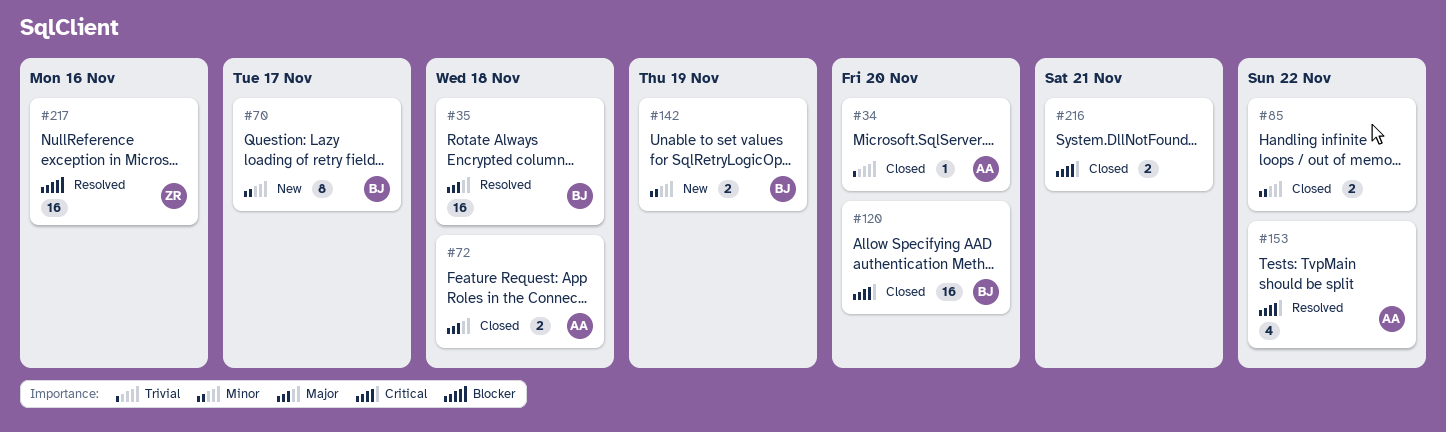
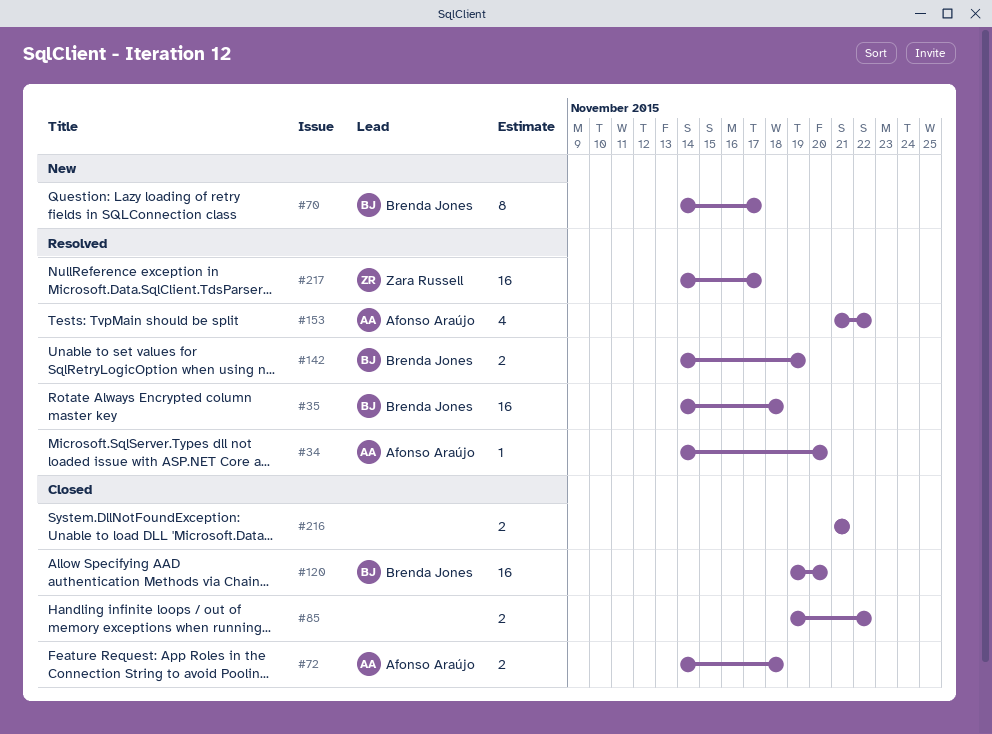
#34, status: Closed -> Resolved
#142, status: New -> Resolved
#217, due: Nov 16 -> Nov 17

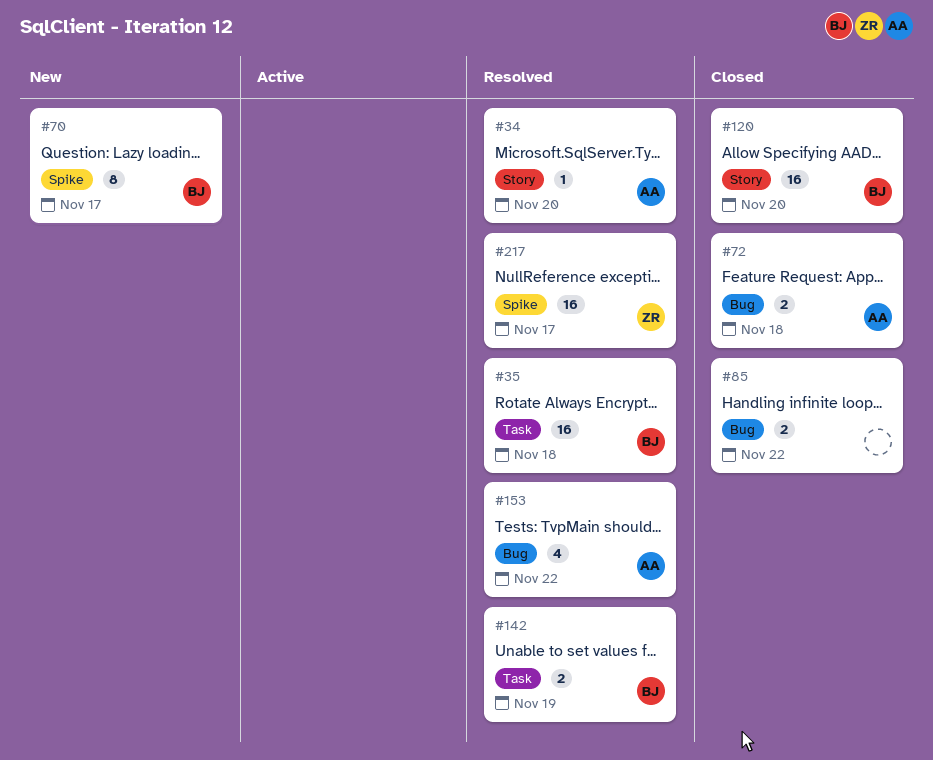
#216: present -> none

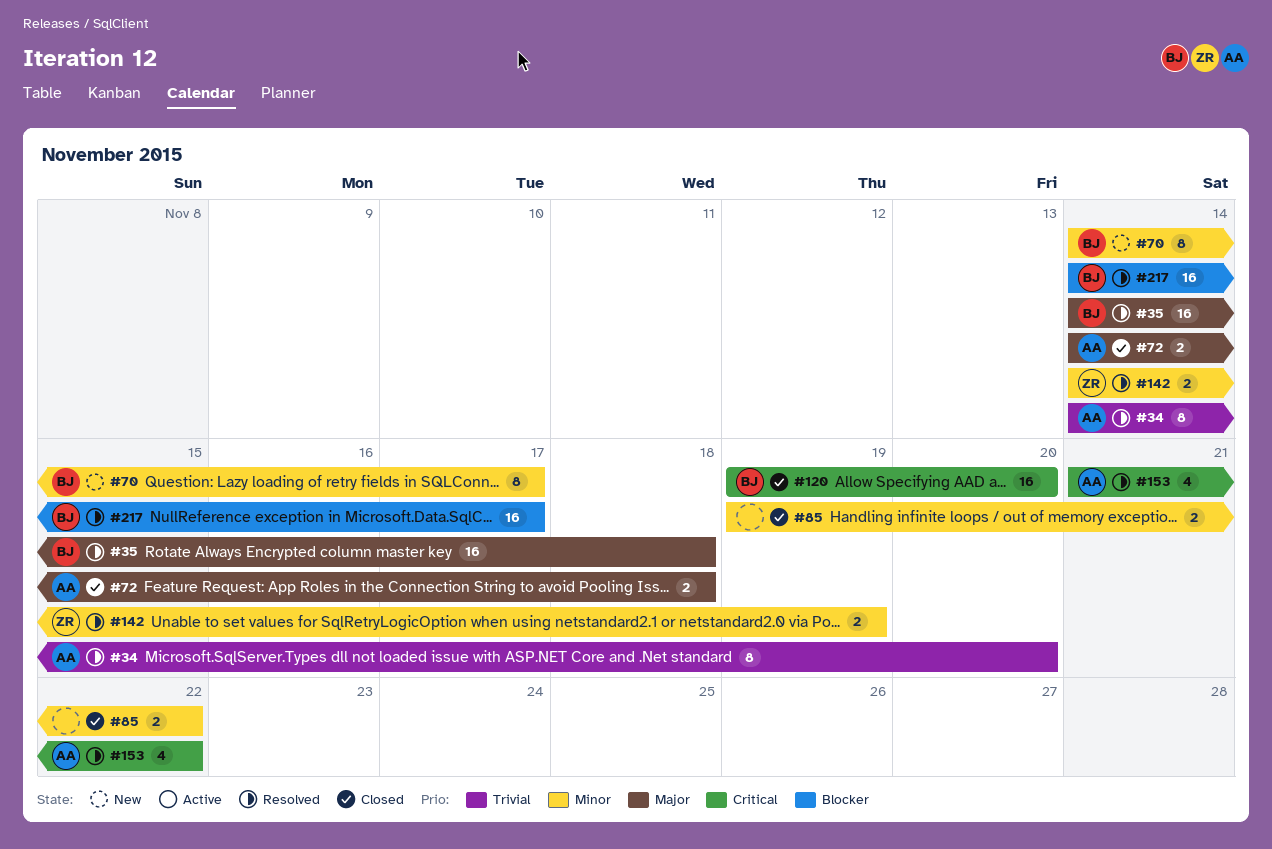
#34, estimate: 1 -> 8
#142, owner: BJ -> ZR
#217, owner: ZR -> BJ

